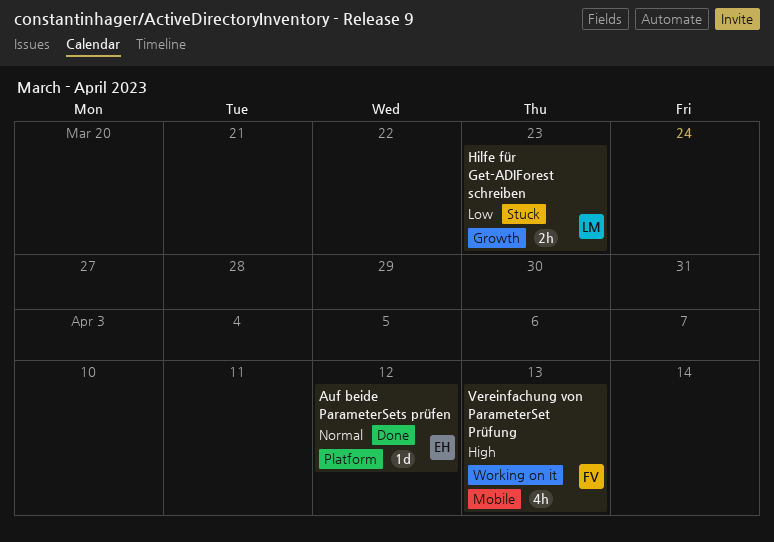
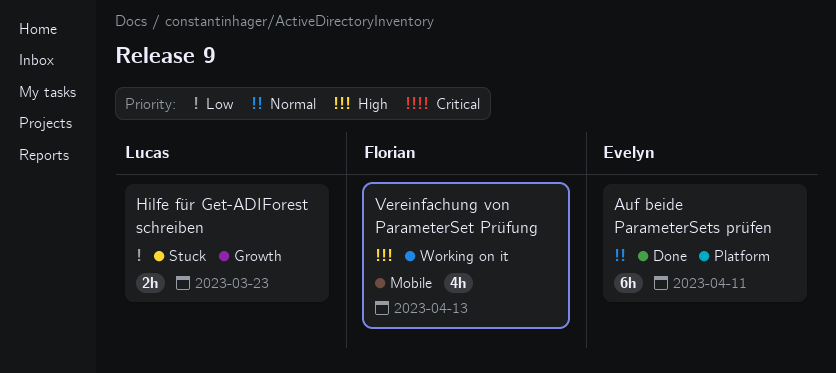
Auf beide ParameterSets prüfen, estimate: 1d -> 6h
Auf beide ParameterSets prüfen, due: Apr 12 -> Apr 11

